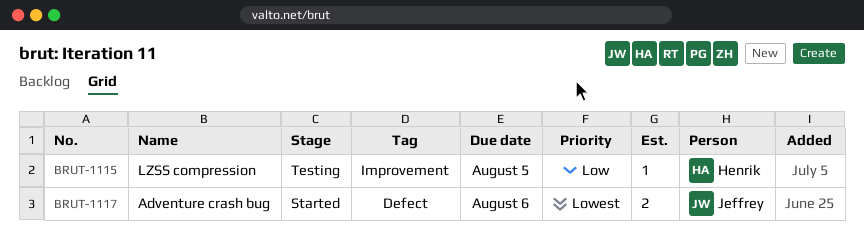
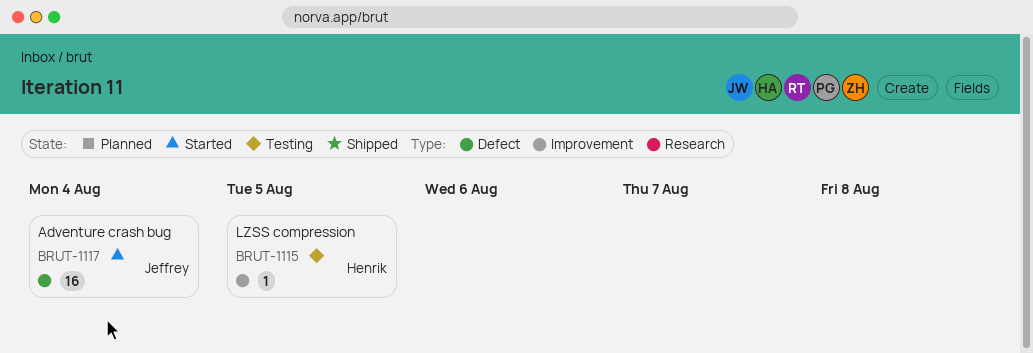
BRUT-1117, estimate: 2 -> 16
BRUT-1117, due: Aug 6 -> Aug 4

